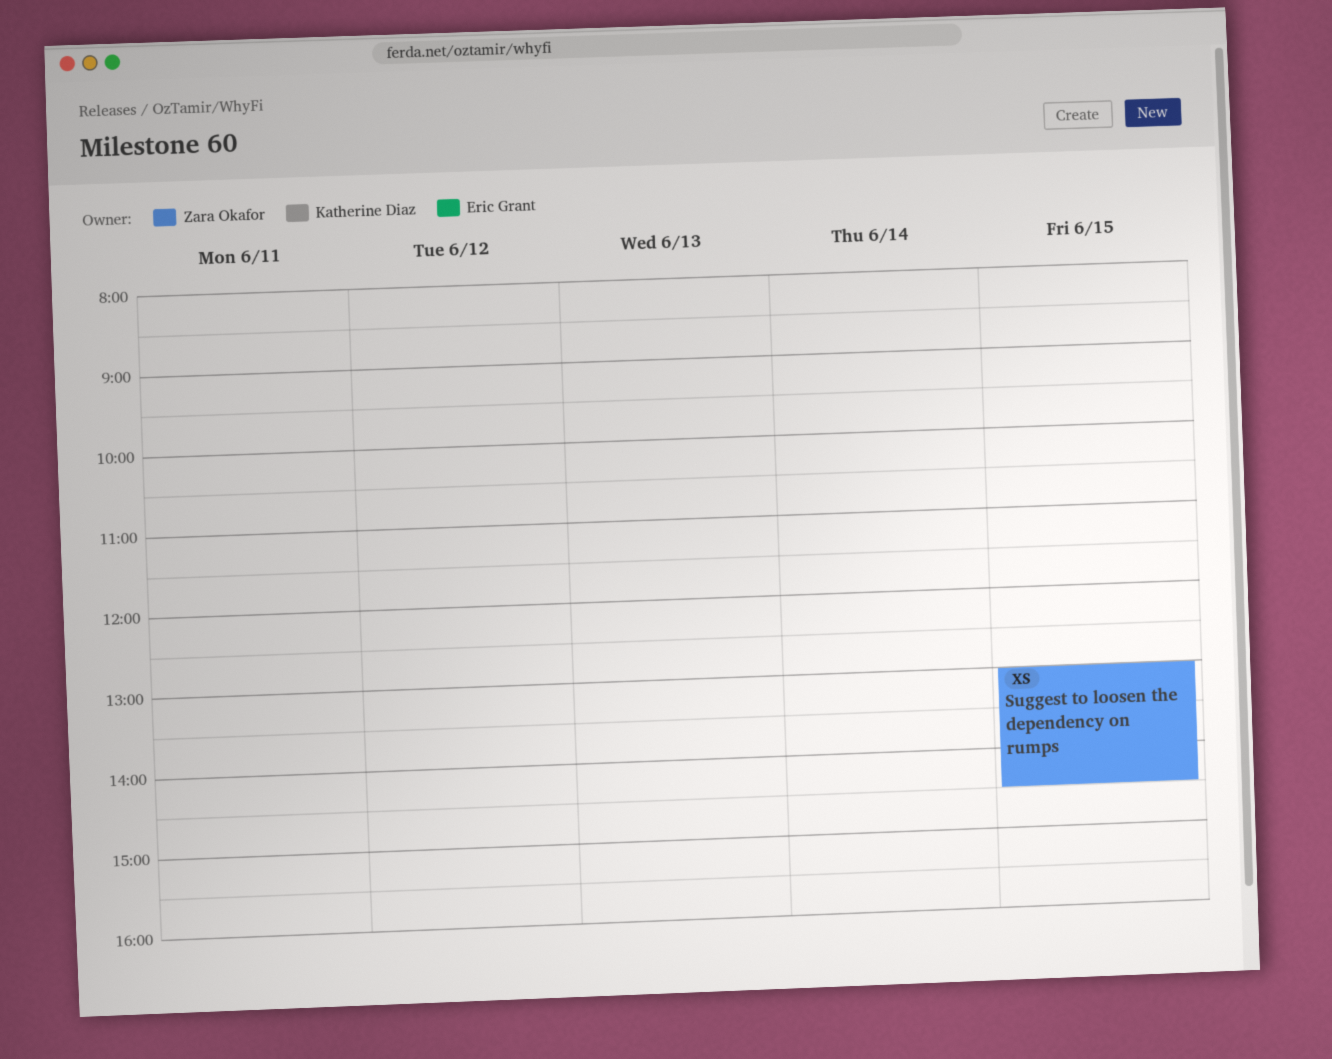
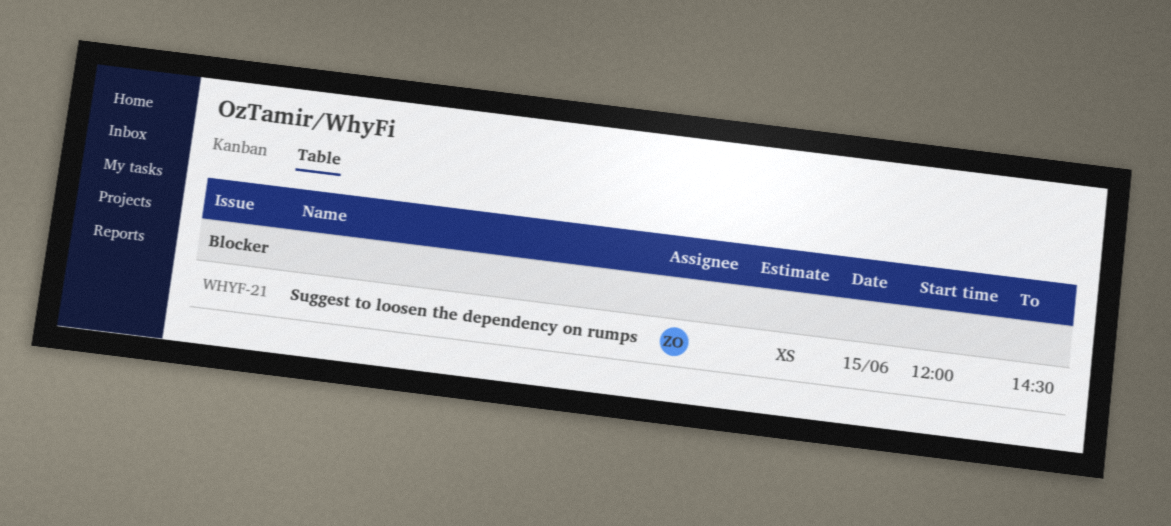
Suggest to loosen the dependency on rumps, begins: 13:00 -> 12:00

